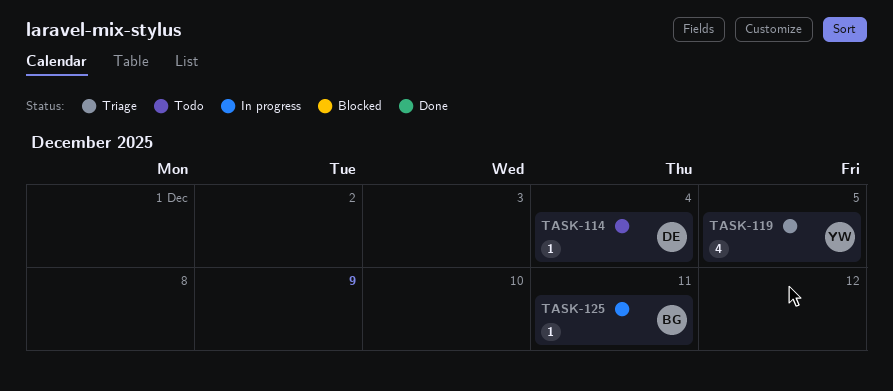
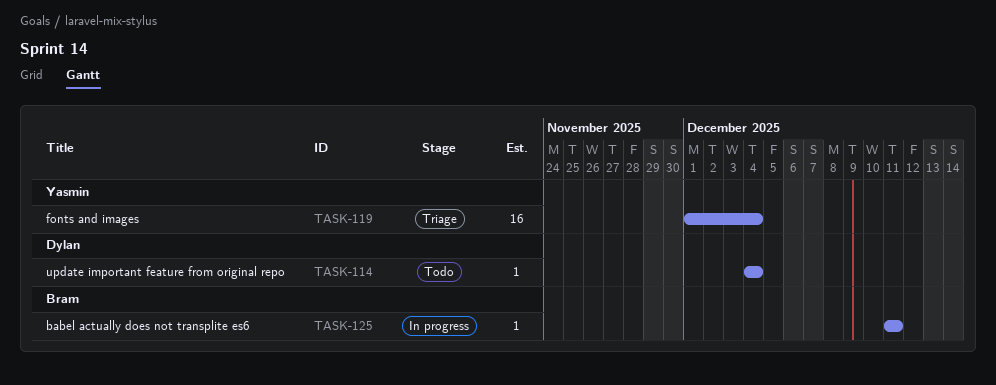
TASK-119, estimate: 4 -> 16
TASK-119, due: Dec 5 -> Dec 4

